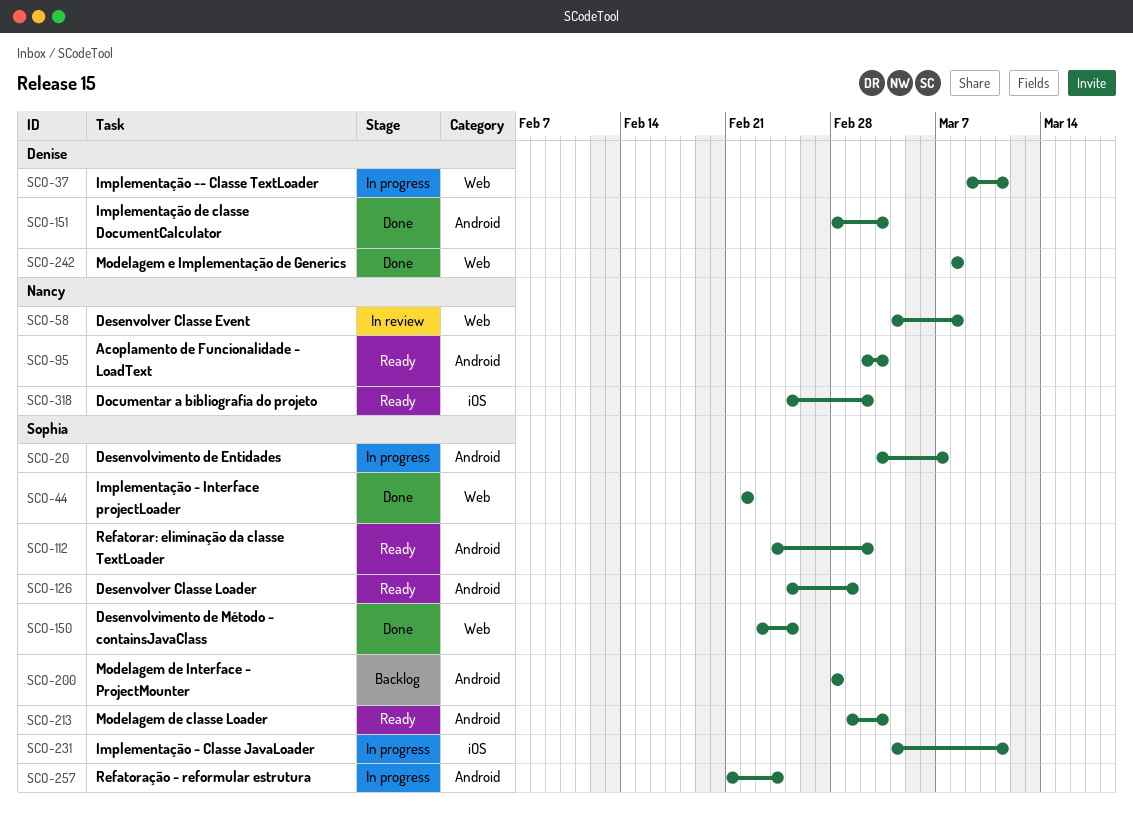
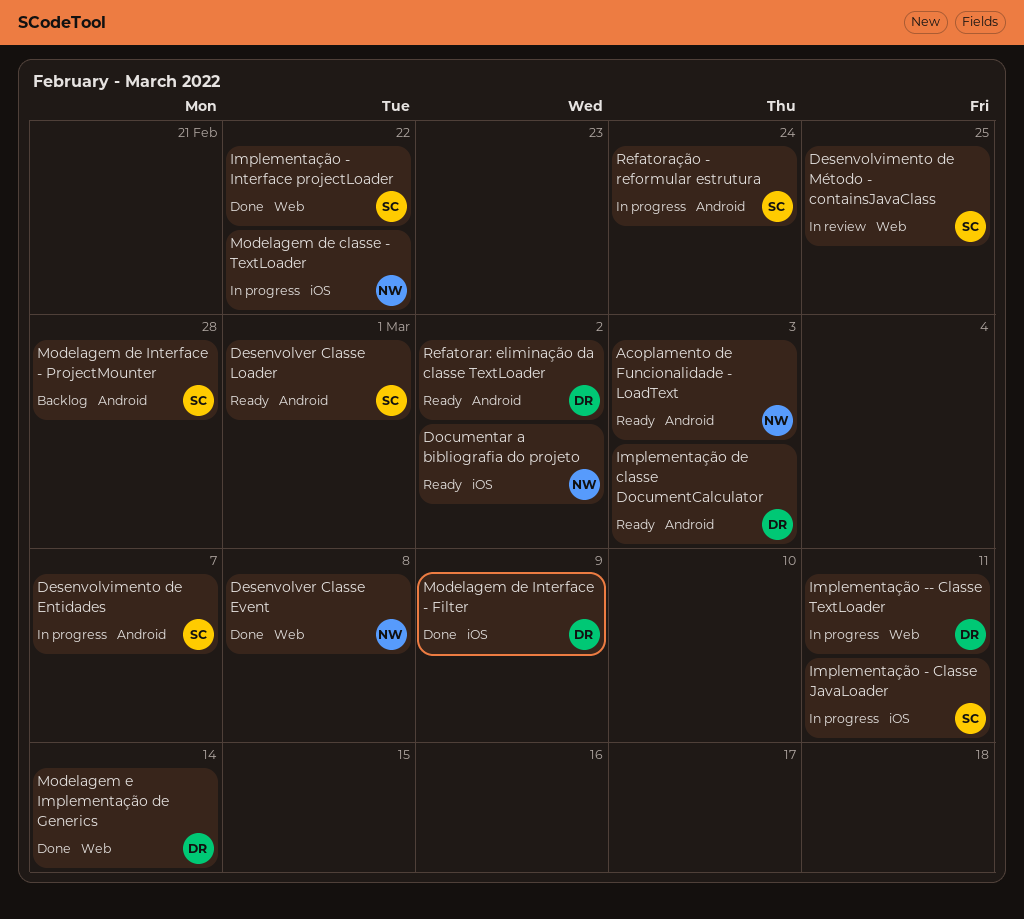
Desenvolver Classe Event, status: In review -> Done
Desenvolvimento de Método - containsJavaClass, status: Done -> In review
Implementação de classe DocumentCalculator, status: Done -> Ready
Modelagem de classe - TextLoader: none -> present
Modelagem de classe Loader: present -> none
Modelagem de Interface - Filter: none -> present
Modelagem e Implementação de Generics, due: Mar 8 -> Mar 14
Refatorar: eliminação da classe TextLoader, owner: Sophia -> Denise

